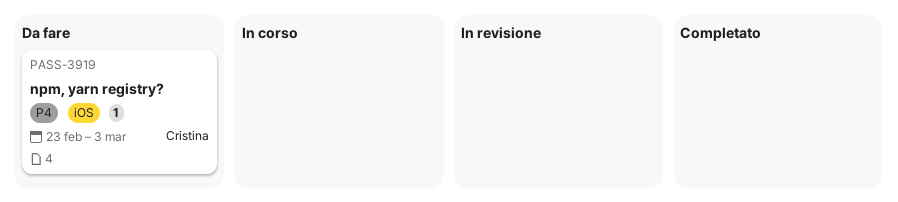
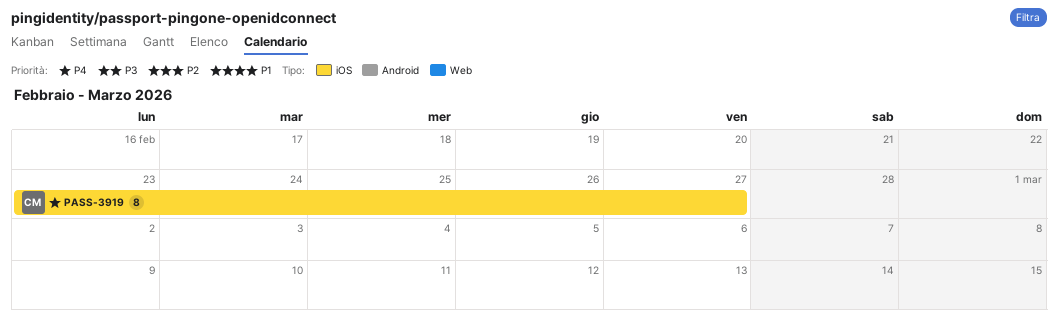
PASS-3919, estimate: 1 -> 8
PASS-3919, due: Mar 3 -> Feb 27

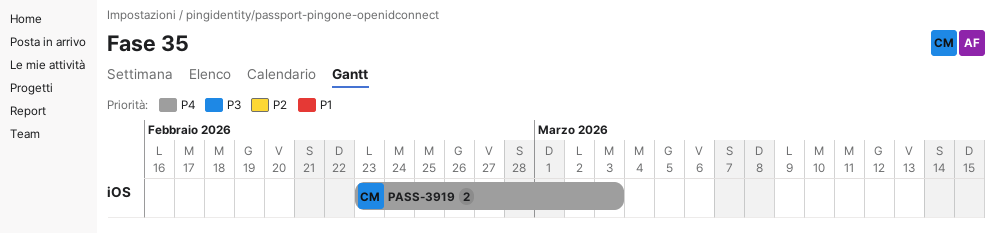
PASS-3919, estimate: 8 -> 2
PASS-3919, due: Feb 27 -> Mar 3

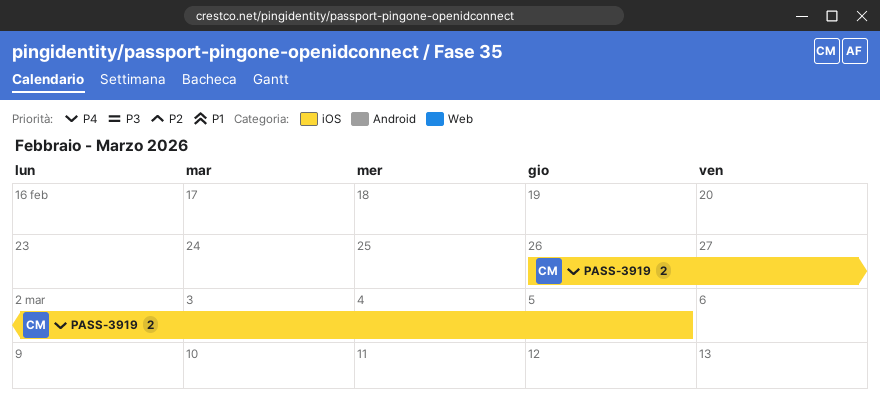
PASS-3919, start: Feb 23 -> Feb 26
PASS-3919, due: Mar 3 -> Mar 5

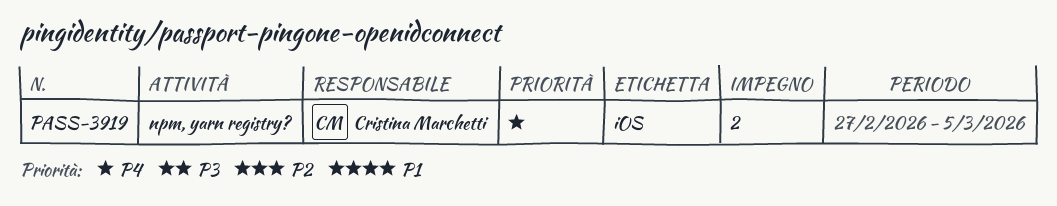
PASS-3919, start: Feb 26 -> Feb 27

